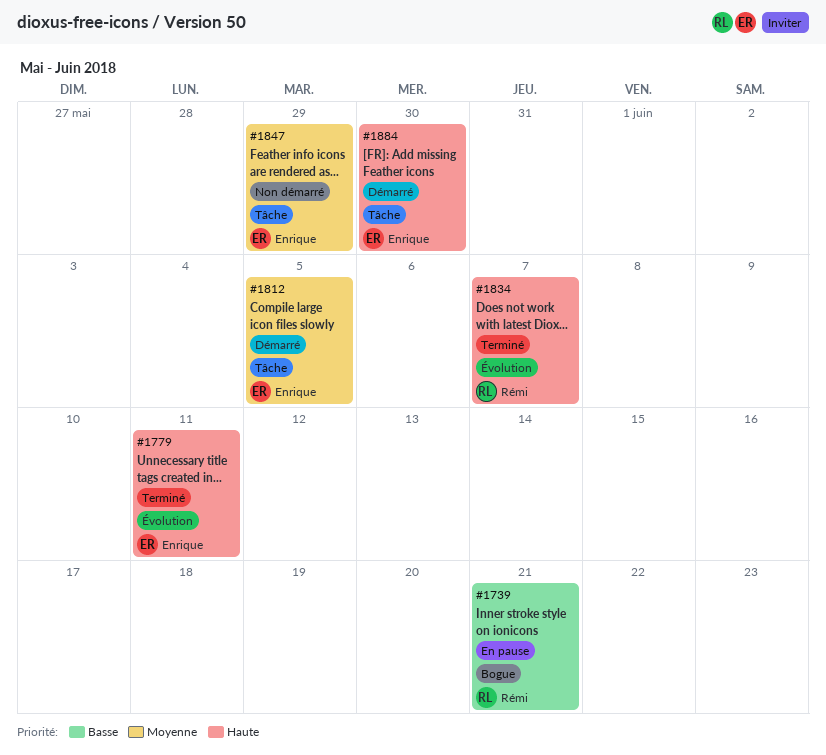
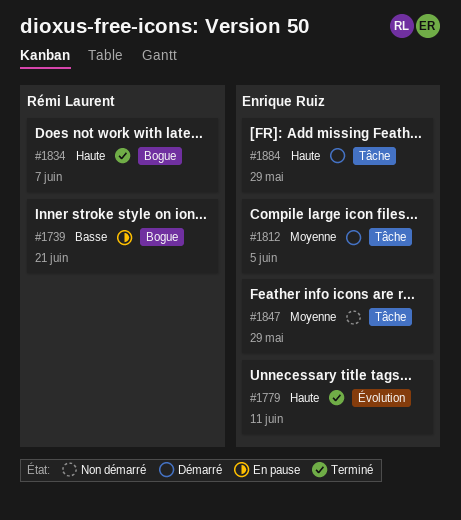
#1834, label: Évolution -> Bogue
#1884, due: May 30 -> May 29

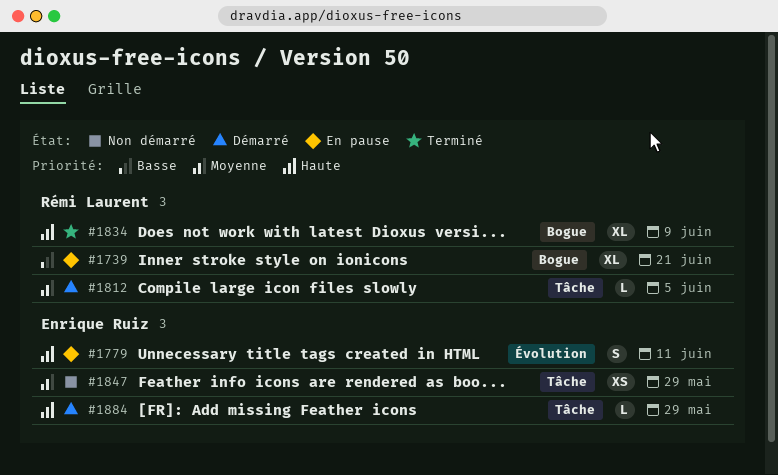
#1779, status: Terminé -> En pause
#1812, owner: Enrique Ruiz -> Rémi Laurent
#1834, due: Jun 7 -> Jun 9

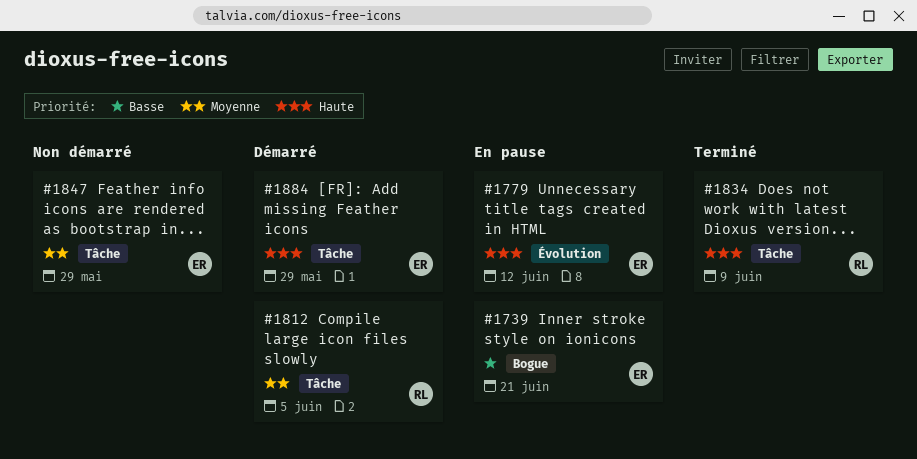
#1739, owner: Rémi Laurent -> Enrique Ruiz
#1779, due: Jun 11 -> Jun 12
#1834, label: Bogue -> Tâche

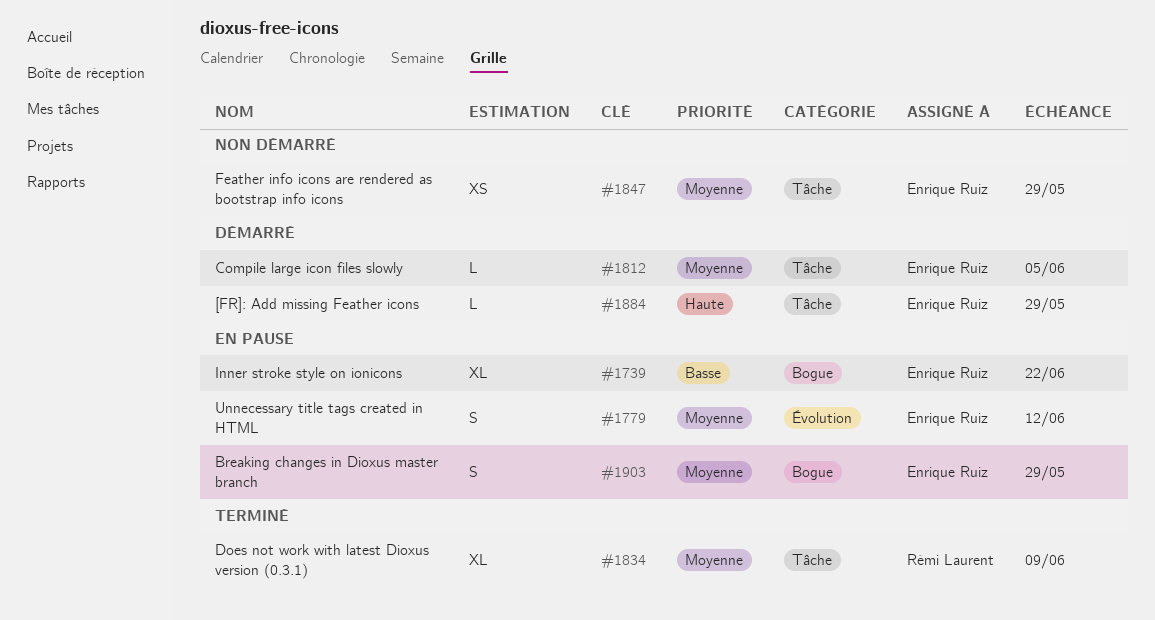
#1739, due: Jun 21 -> Jun 22
#1779, priority: Haute -> Moyenne
#1812, owner: Rémi Laurent -> Enrique Ruiz
#1834, priority: Haute -> Moyenne
#1903: none -> present

